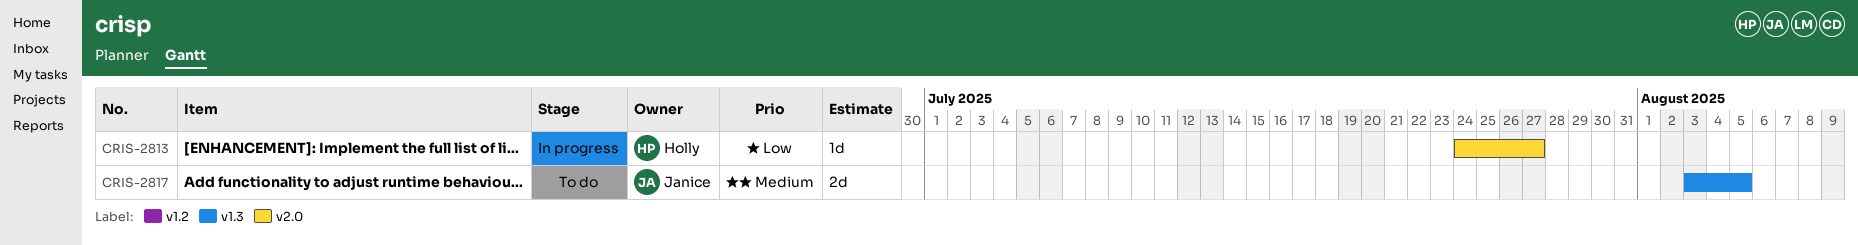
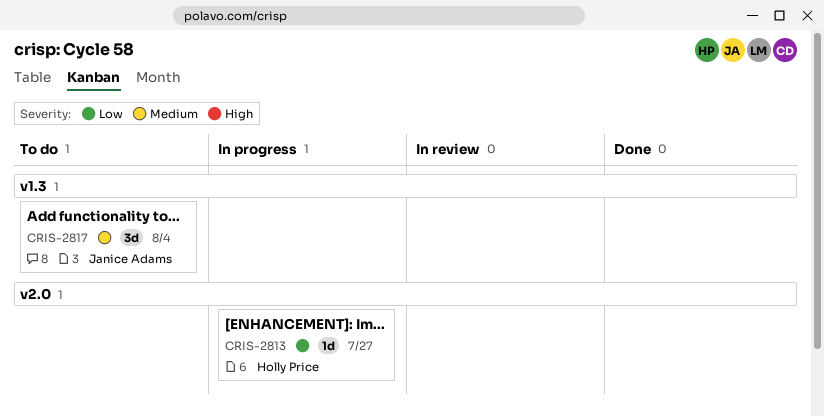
CRIS-2817, estimate: 2d -> 3d
CRIS-2817, due: Aug 5 -> Aug 4

